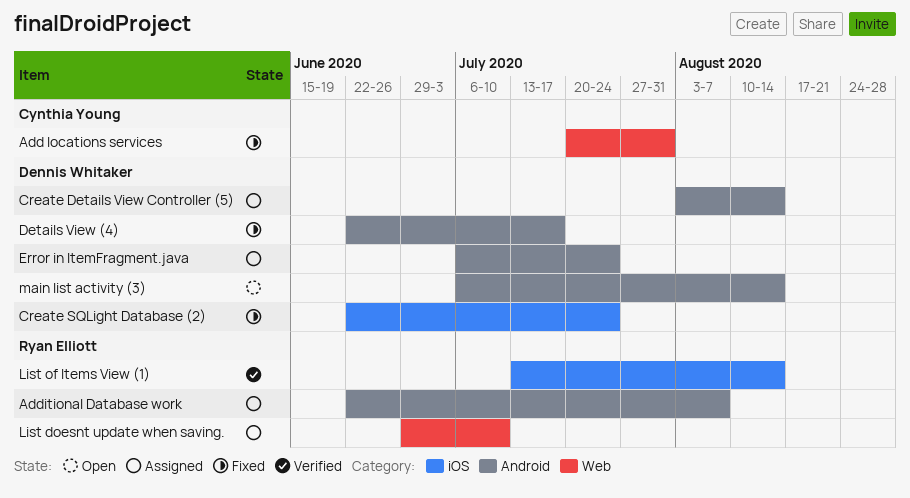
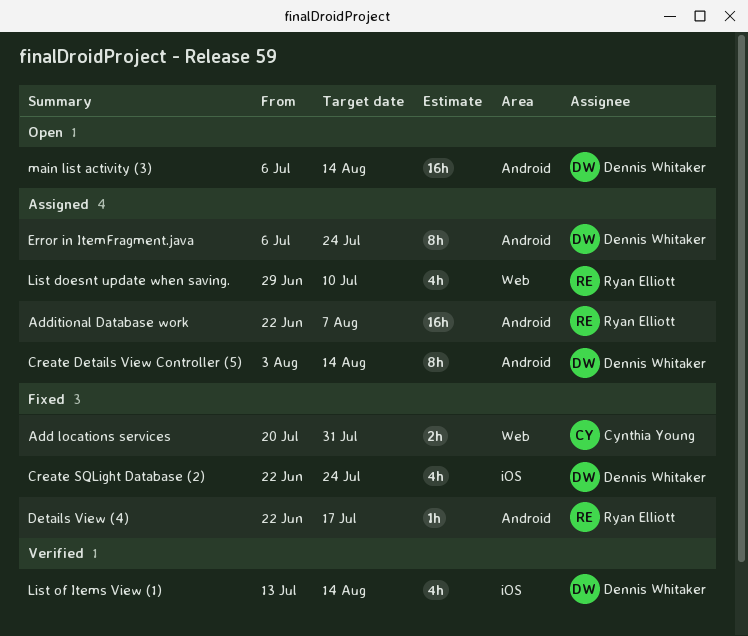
Details View (4), owner: Dennis Whitaker -> Ryan Elliott
List of Items View (1), owner: Ryan Elliott -> Dennis Whitaker

